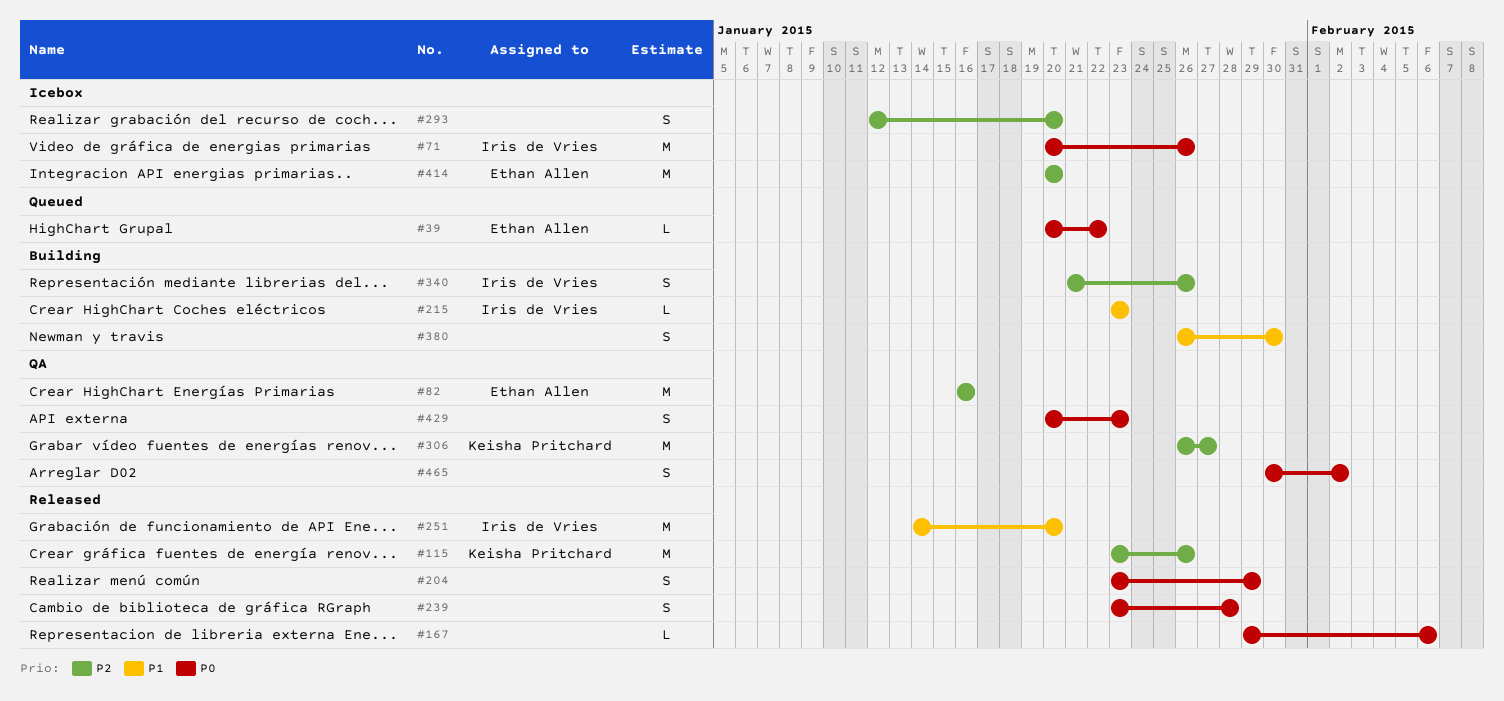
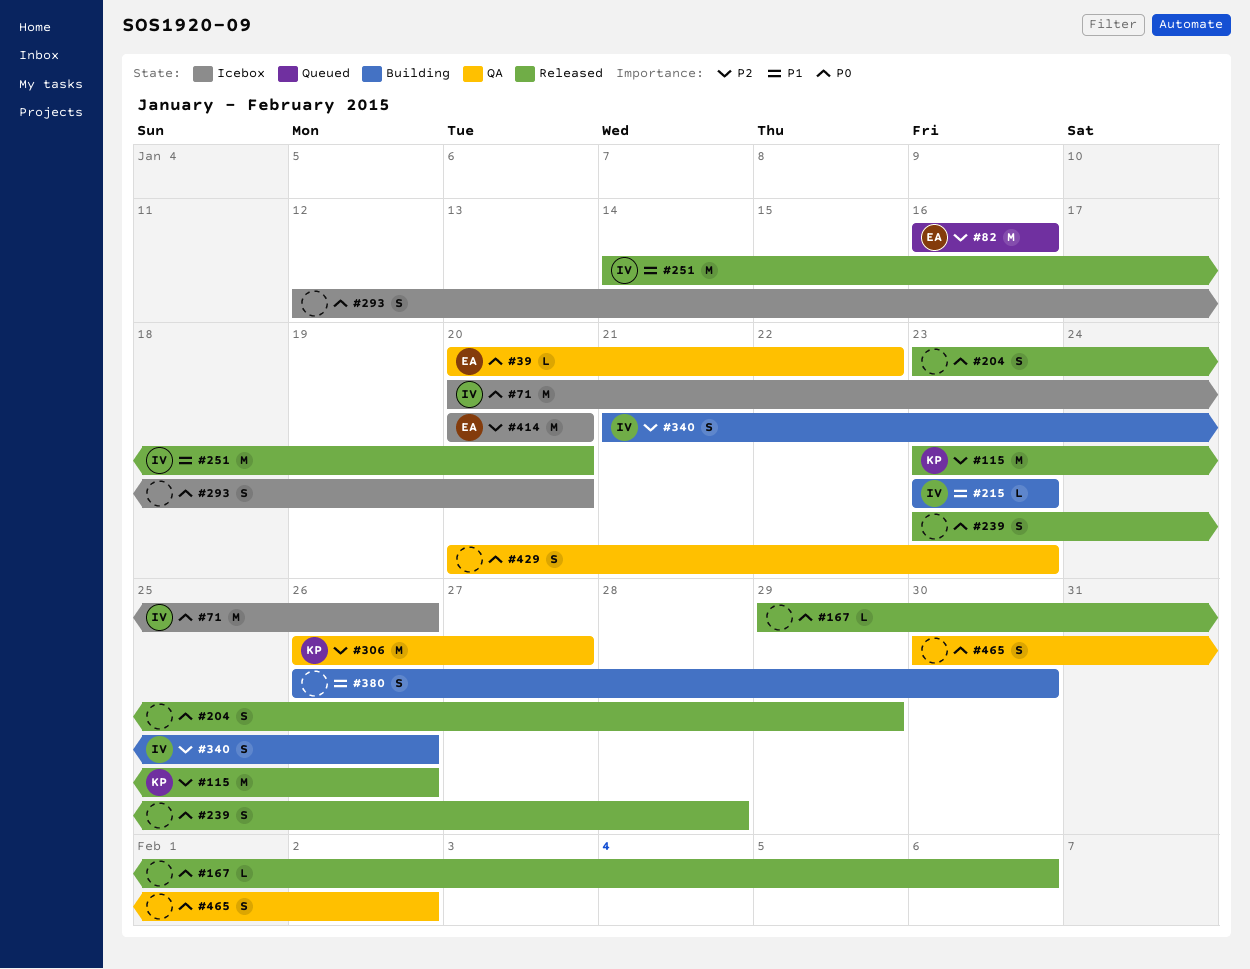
#39, status: Queued -> QA
#82, status: QA -> Queued
#293, priority: P2 -> P0

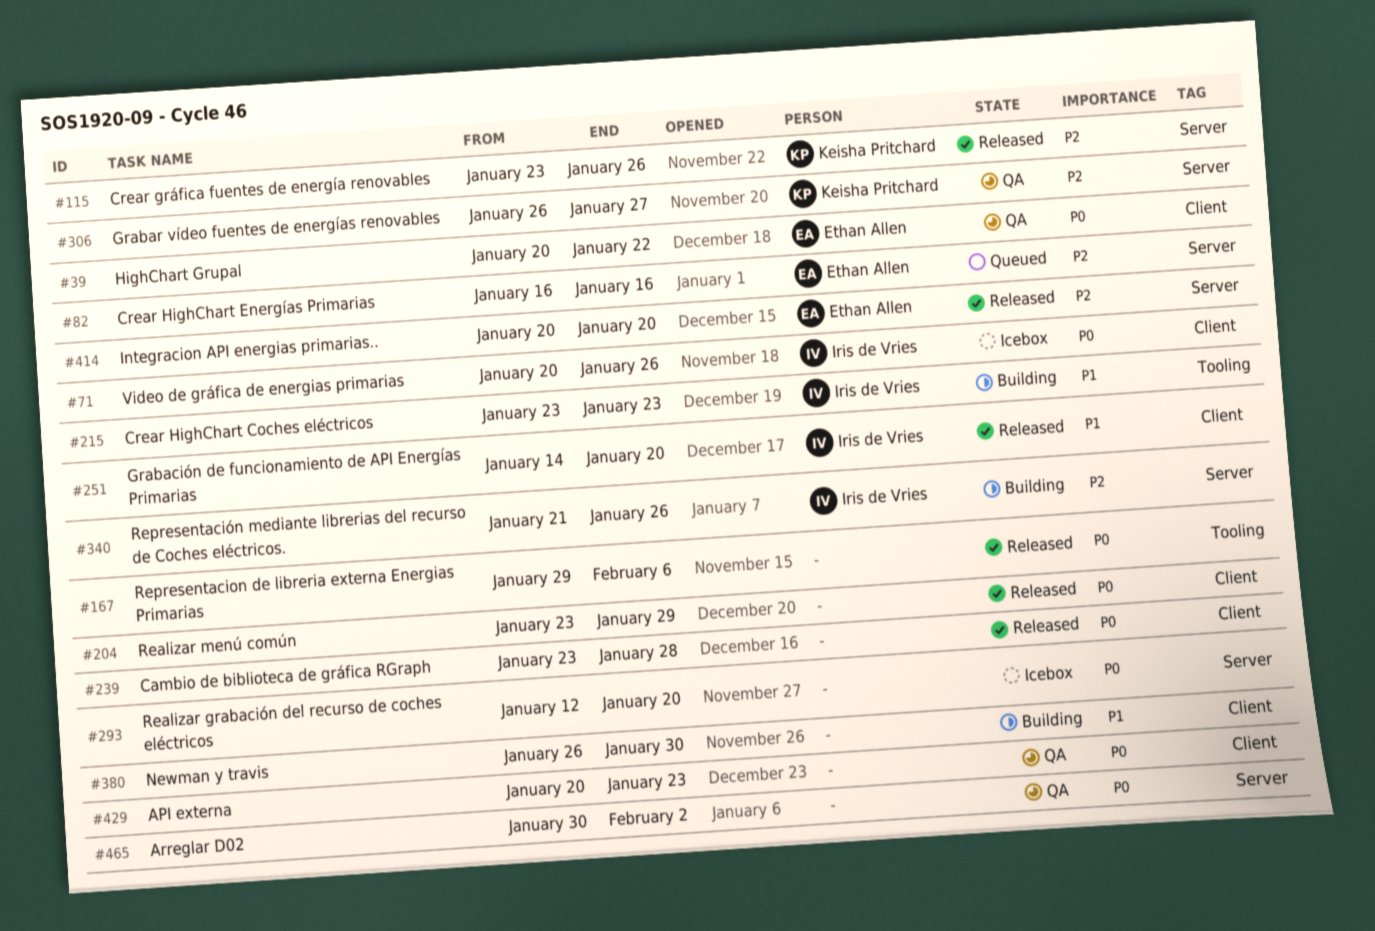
#414, status: Icebox -> Released

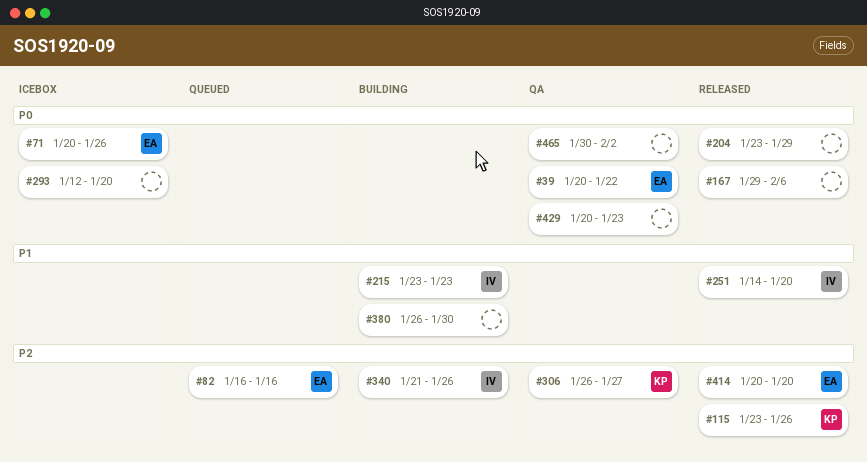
#71, owner: Iris de Vries -> Ethan Allen
#239: present -> none

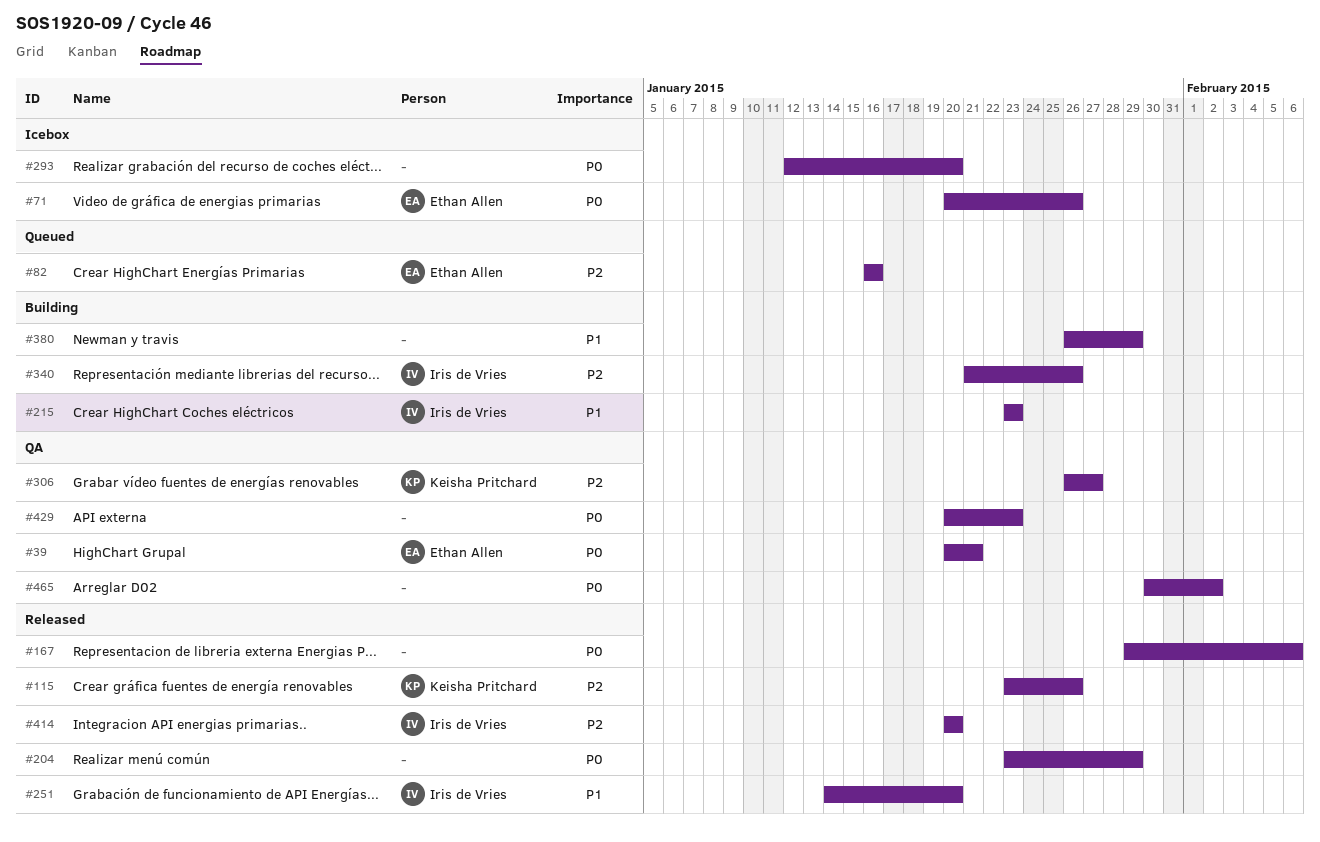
#39, due: Jan 22 -> Jan 21
#380, due: Jan 30 -> Jan 29
#414, owner: Ethan Allen -> Iris de Vries

